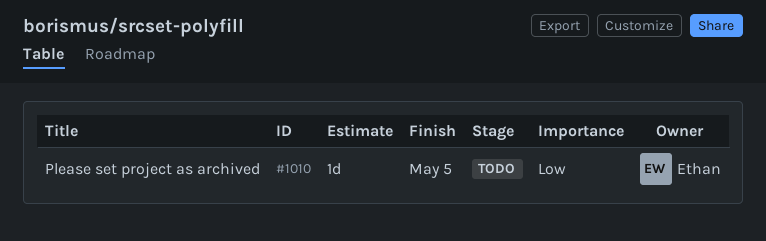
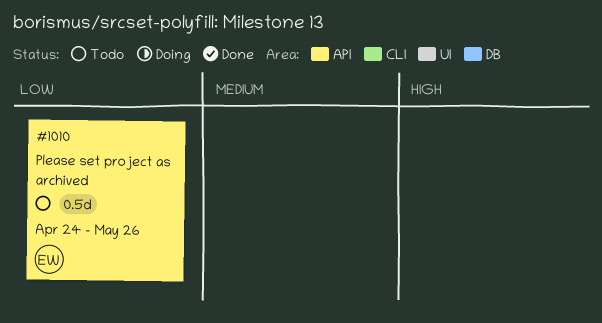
#1010, estimate: 1d -> 0.5d
#1010, due: May 5 -> May 26

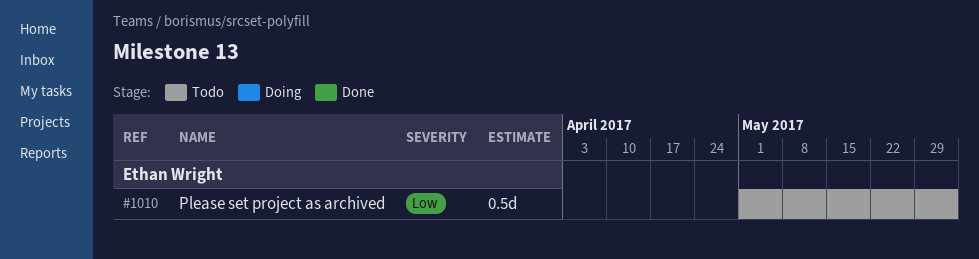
#1010, start: Apr 24 -> May 1
#1010, due: May 26 -> Jun 2

